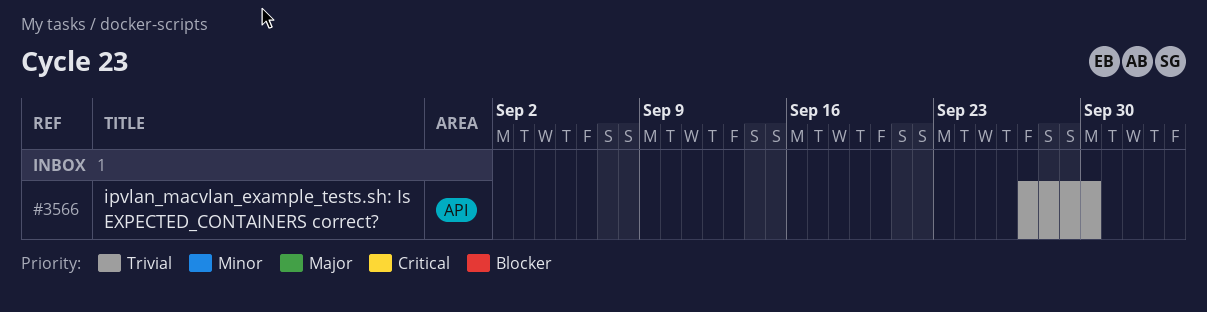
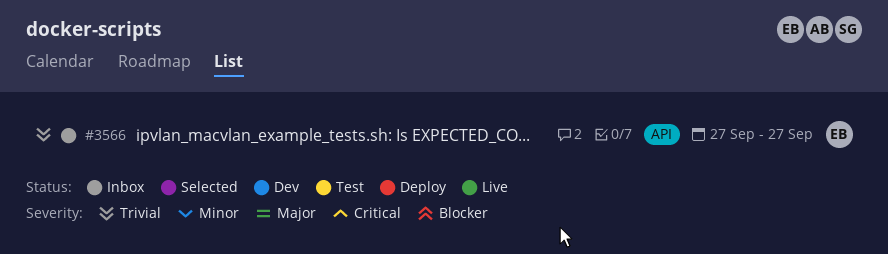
#3566, due: Sep 30 -> Sep 27

